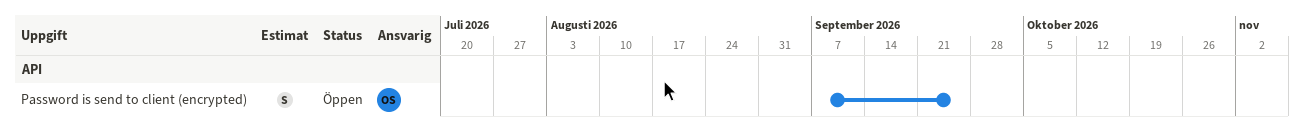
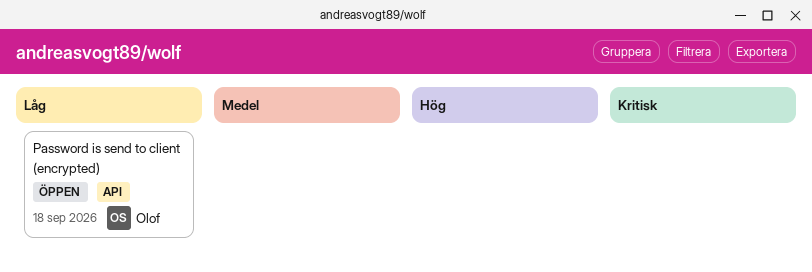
Password is send to client (encrypted), due: Sep 25 -> Sep 18

